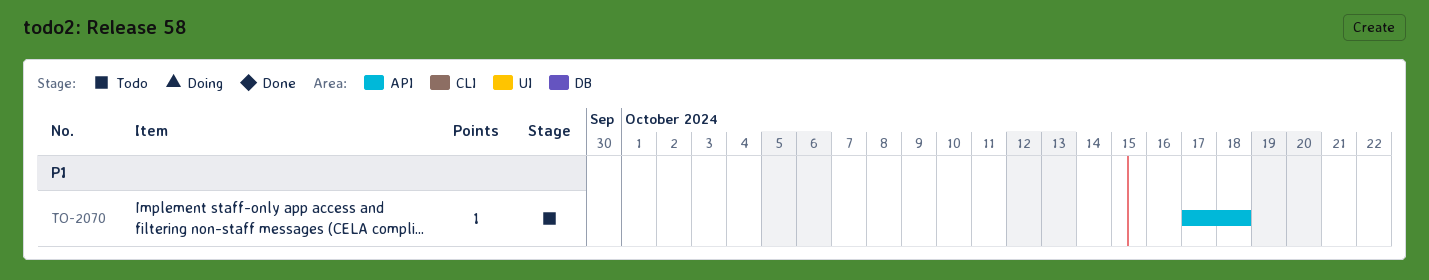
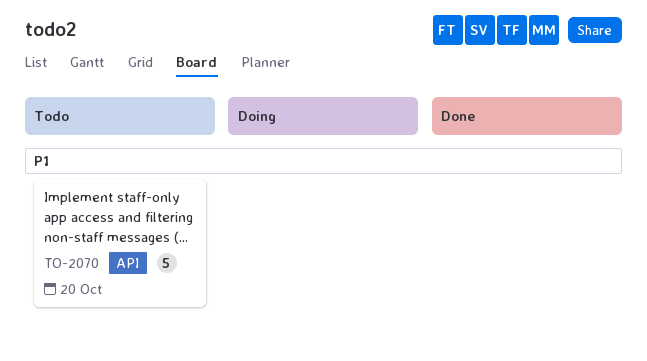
TO-2070, estimate: 1 -> 5
TO-2070, due: Oct 18 -> Oct 20

